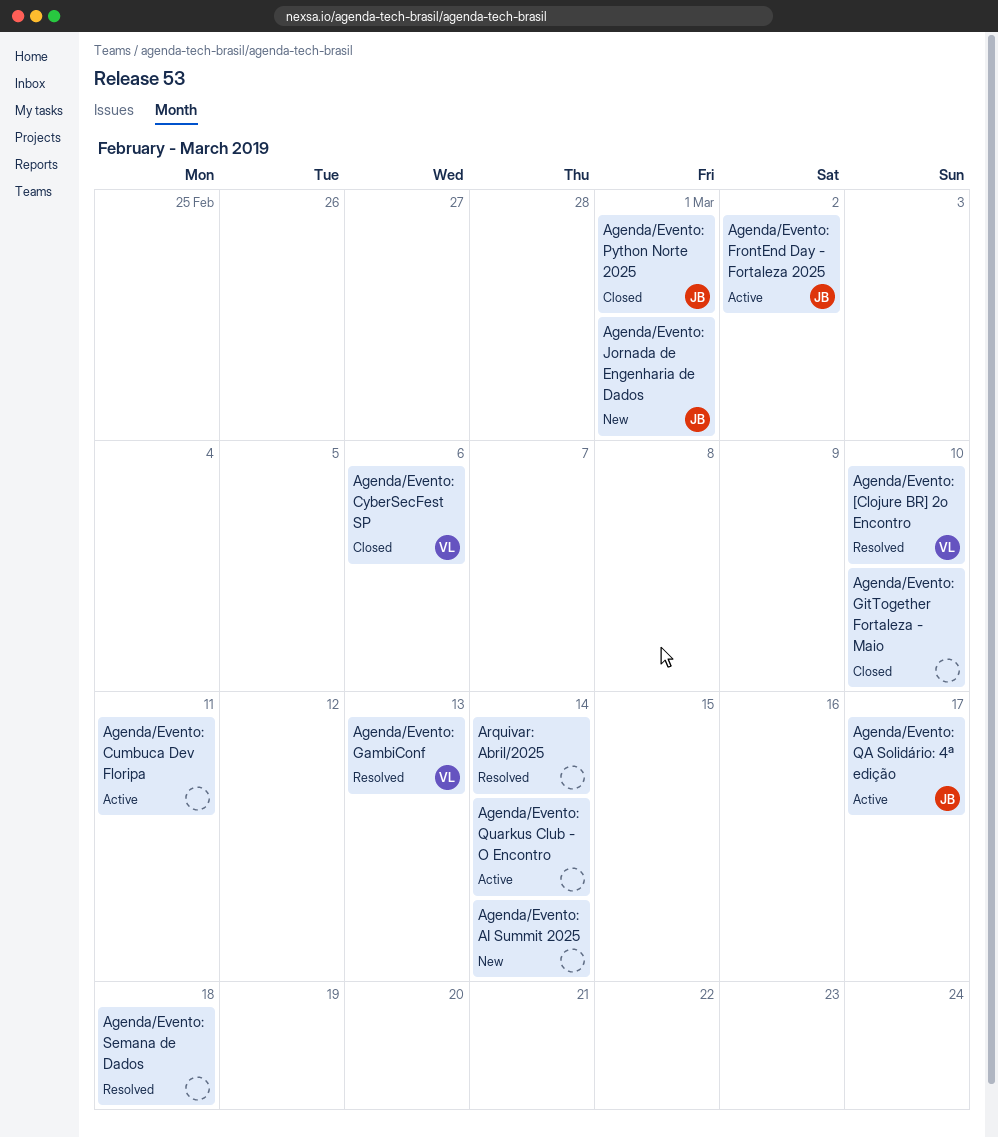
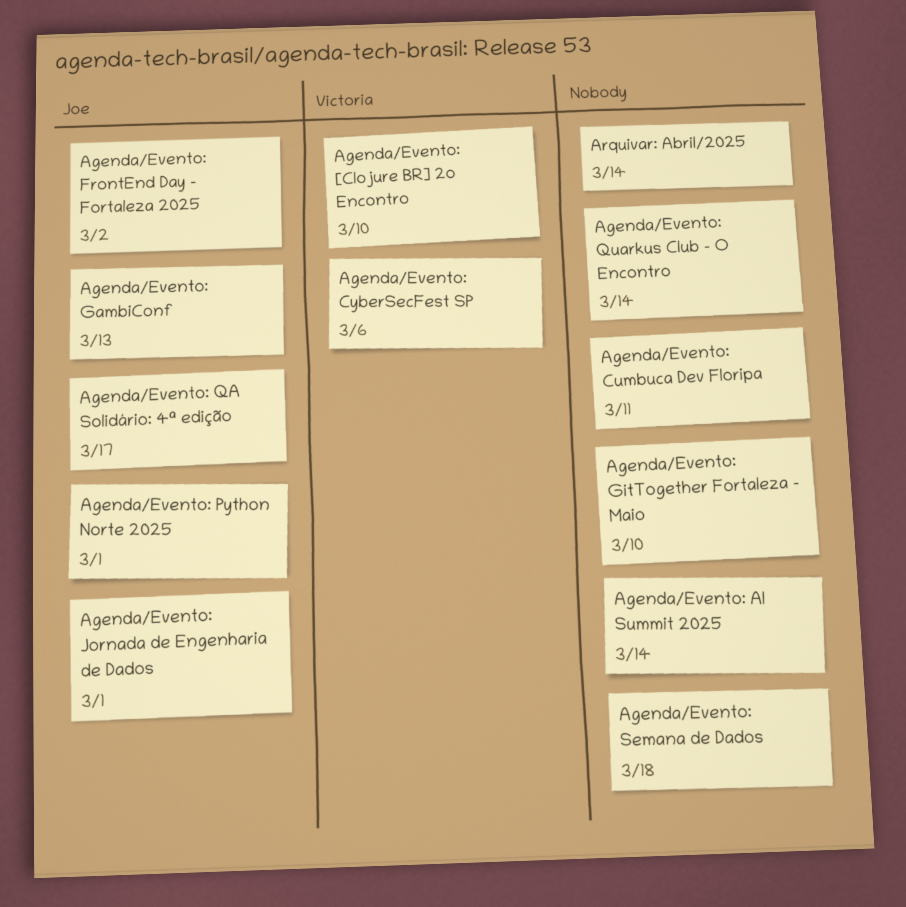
Agenda/Evento: GambiConf, owner: Victoria -> Joe

